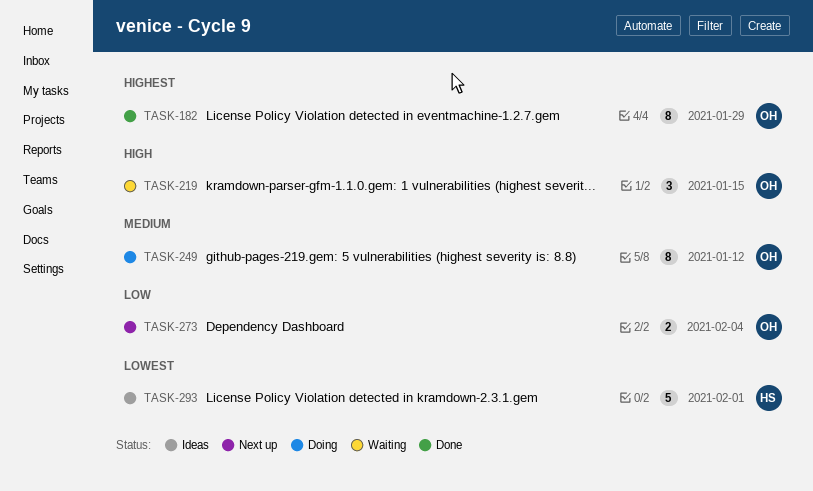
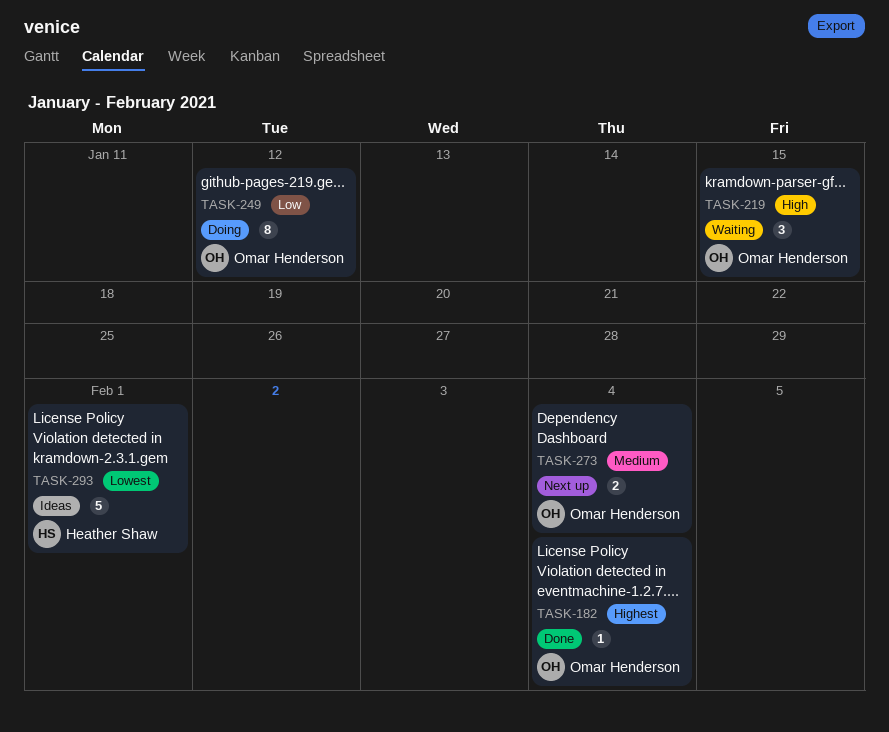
TASK-182, estimate: 8 -> 1
TASK-182, due: Jan 29 -> Feb 4
TASK-249, priority: Medium -> Low
TASK-273, priority: Low -> Medium

